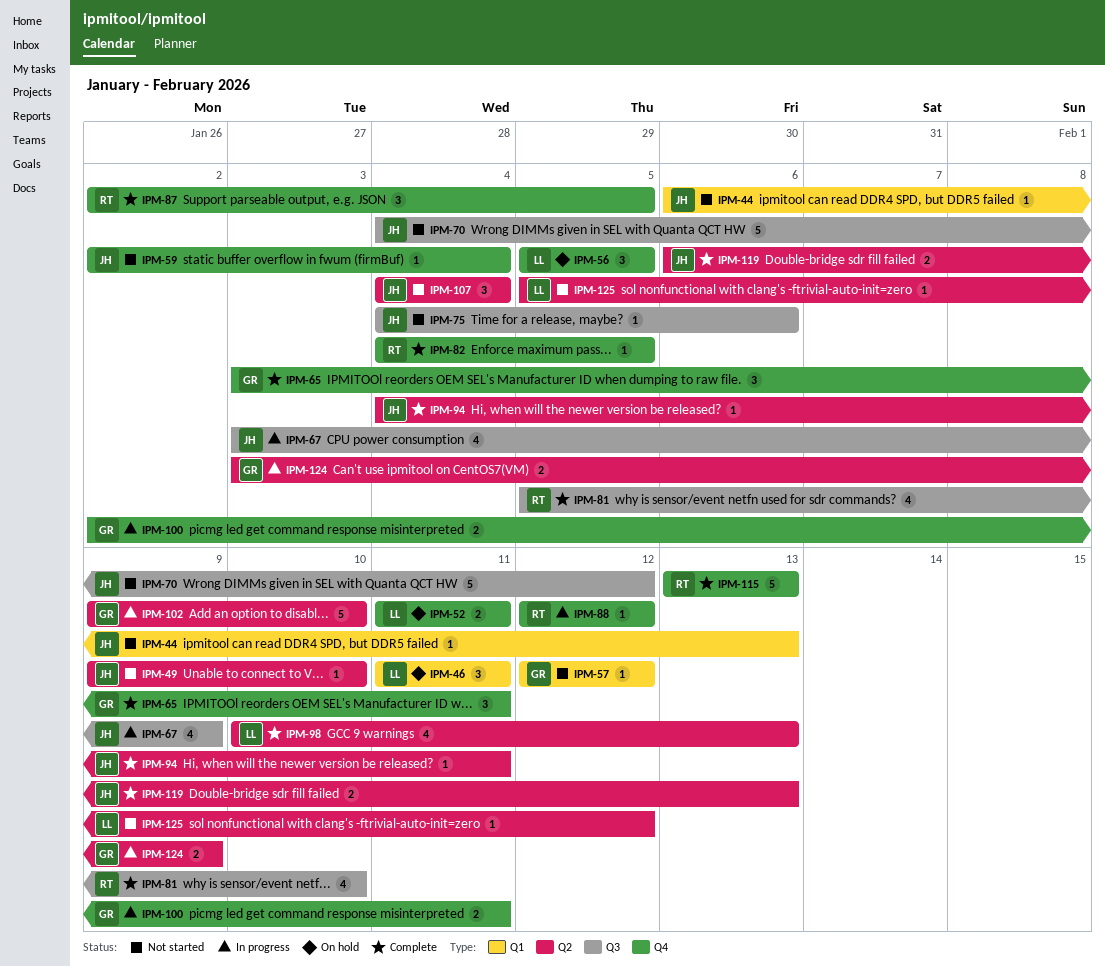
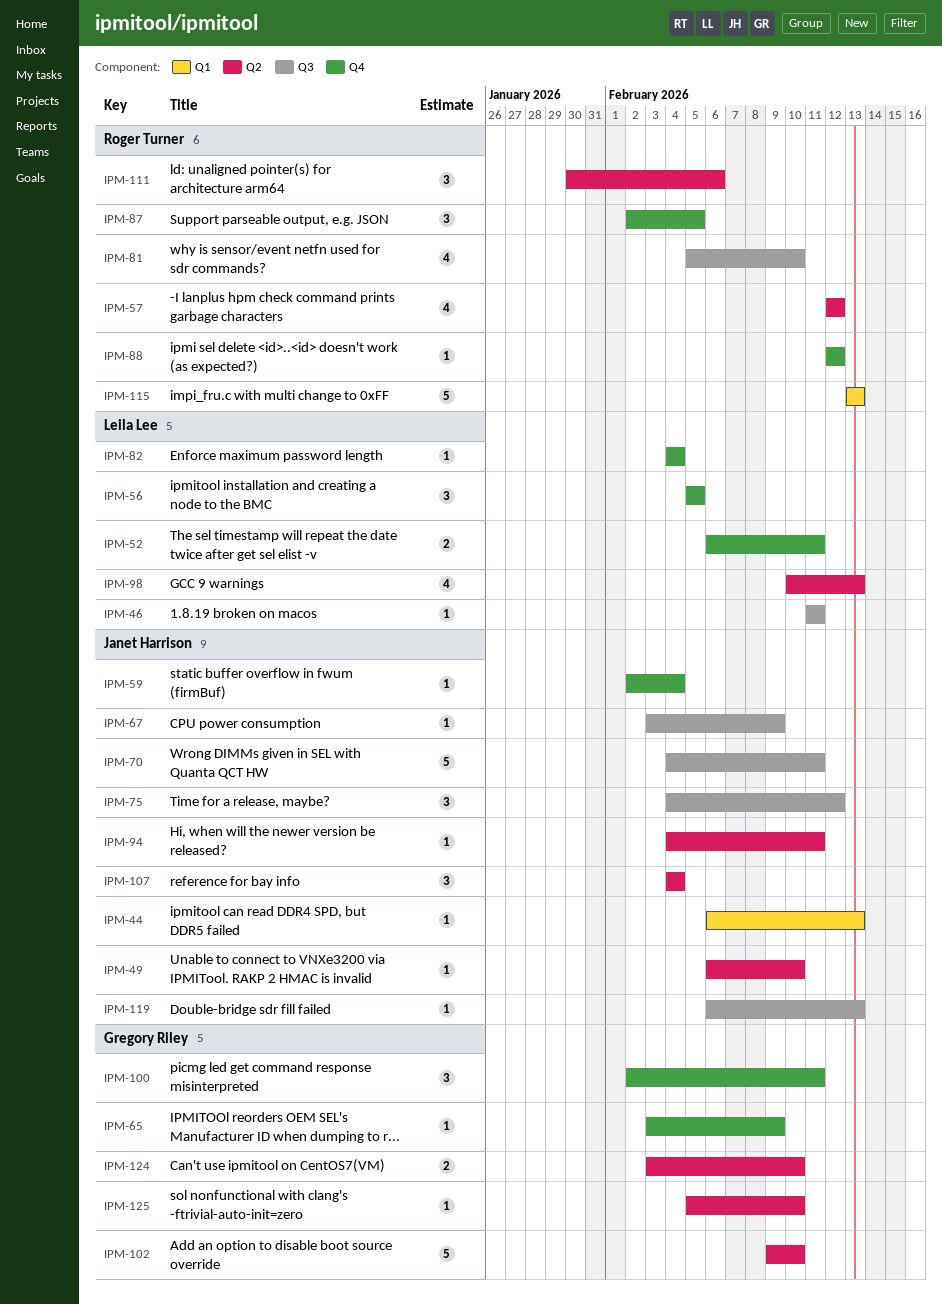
IPM-46, label: Q1 -> Q3
IPM-46, estimate: 3 -> 1
IPM-49, start: Feb 9 -> Feb 6
IPM-52, start: Feb 11 -> Feb 6
IPM-57, owner: Gregory Riley -> Roger Turner
IPM-57, label: Q1 -> Q2
IPM-57, estimate: 1 -> 4
IPM-65, estimate: 3 -> 1
IPM-65, due: Feb 11 -> Feb 9
IPM-67, estimate: 4 -> 1
IPM-70, due: Feb 12 -> Feb 11
IPM-75, estimate: 1 -> 3
IPM-75, due: Feb 6 -> Feb 12
IPM-82, owner: Roger Turner -> Leila Lee
IPM-82, due: Feb 5 -> Feb 4
IPM-100, estimate: 2 -> 3
IPM-111: none -> present
IPM-115, label: Q4 -> Q1
IPM-119, label: Q2 -> Q3
IPM-119, estimate: 2 -> 1
IPM-124, due: Feb 9 -> Feb 10
IPM-125, owner: Leila Lee -> Gregory Riley
IPM-125, due: Feb 12 -> Feb 10

